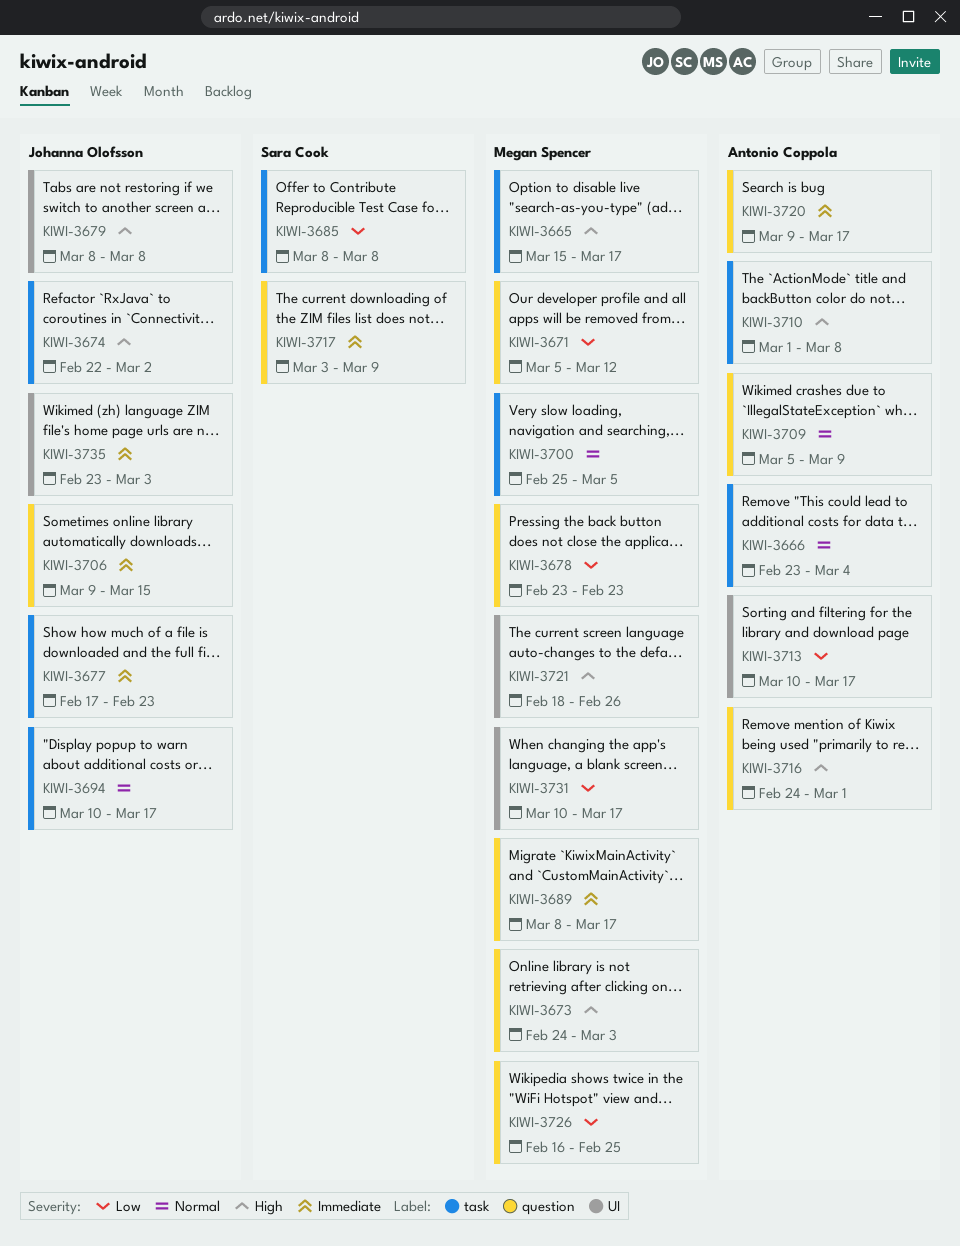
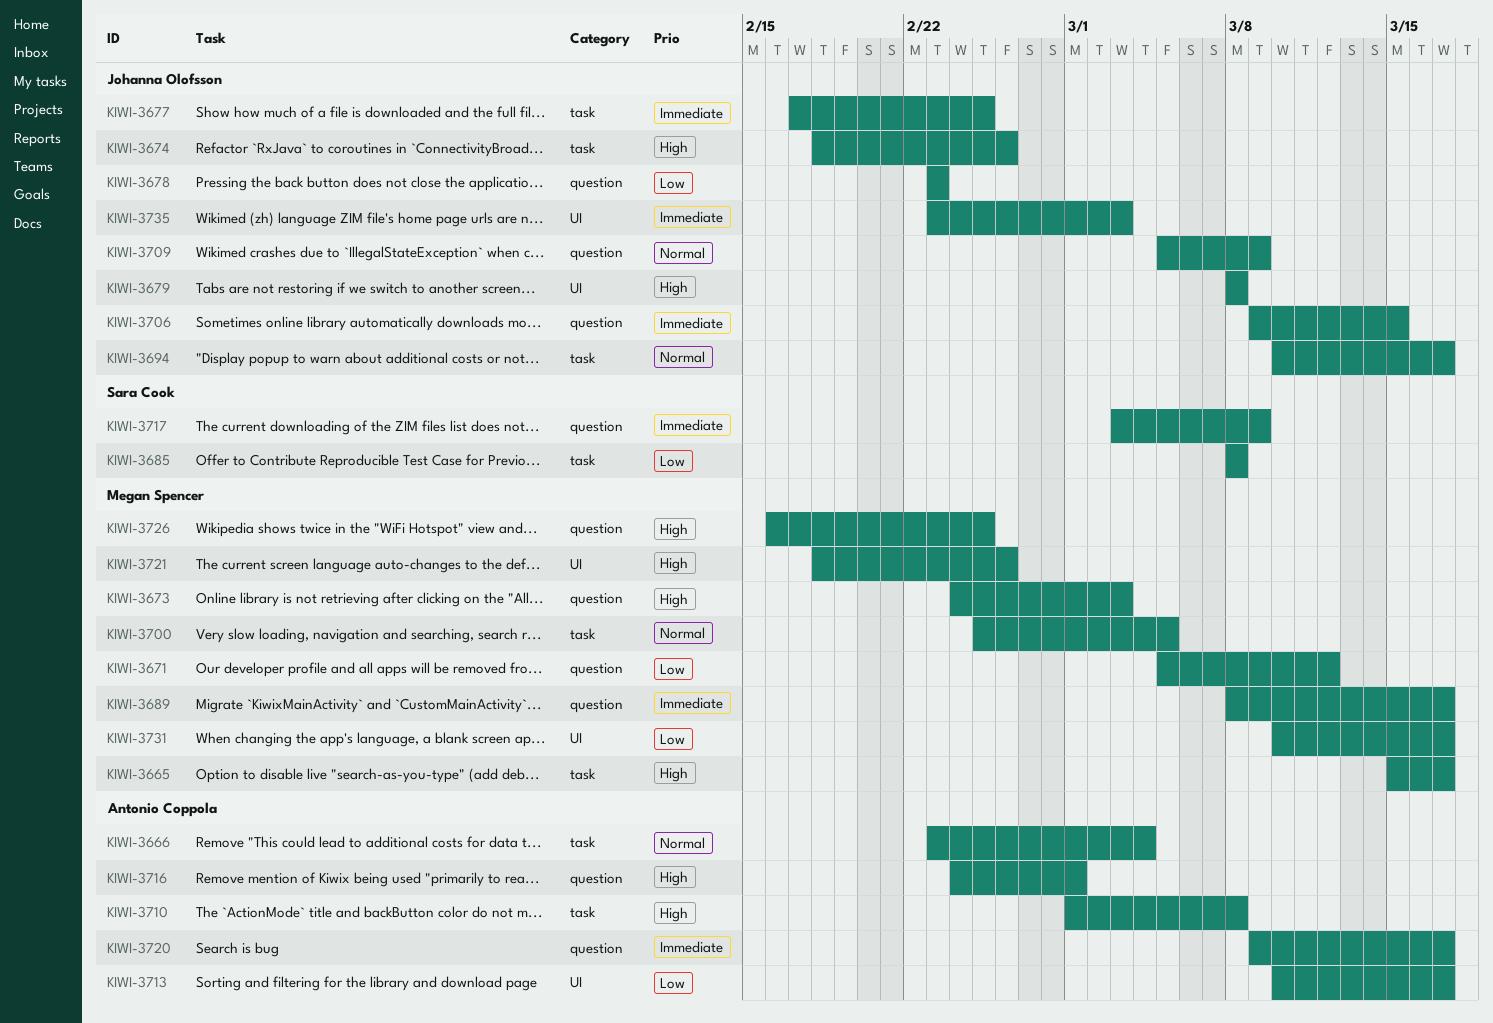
KIWI-3674, start: Feb 22 -> Feb 18
KIWI-3674, due: Mar 2 -> Feb 26
KIWI-3677, due: Feb 23 -> Feb 25
KIWI-3678, owner: Megan Spencer -> Johanna Olofsson
KIWI-3709, owner: Antonio Coppola -> Johanna Olofsson
KIWI-3726, priority: Low -> High

